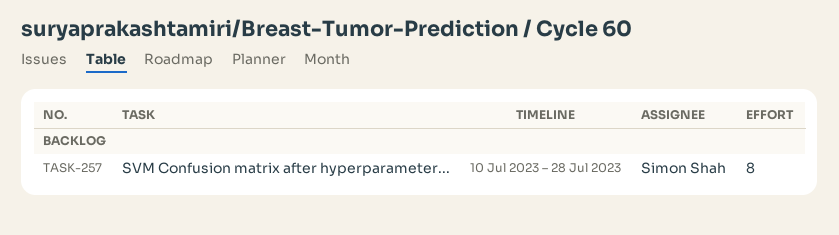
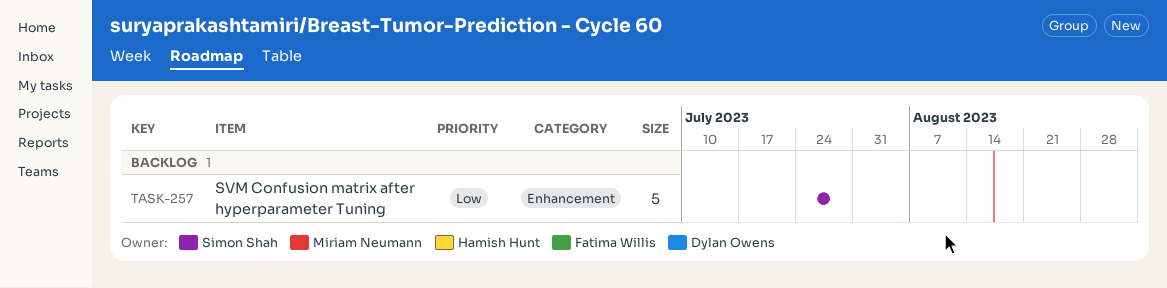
TASK-257, estimate: 8 -> 5
TASK-257, start: Jul 10 -> Jul 24

